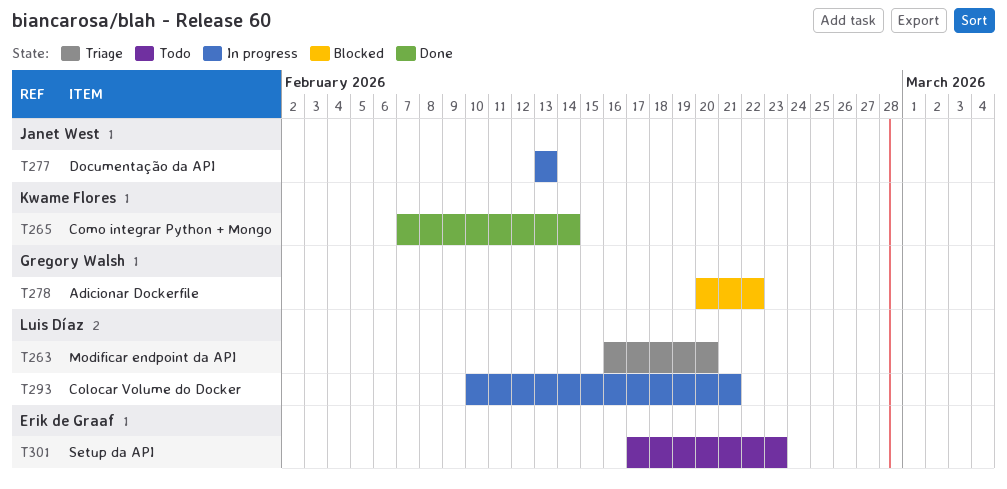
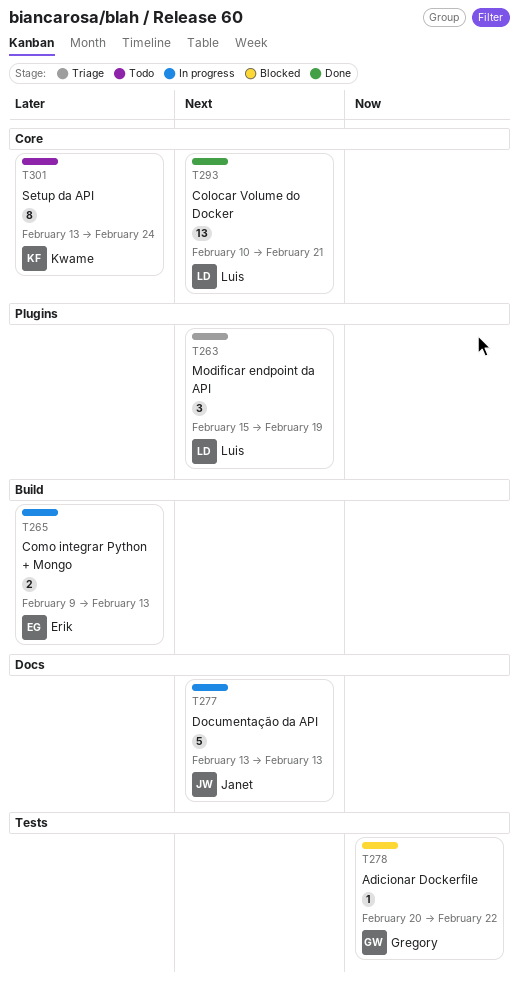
T263, start: Feb 16 -> Feb 15
T263, due: Feb 20 -> Feb 19
T265, status: Done -> In progress
T265, owner: Kwame Flores -> Erik de Graaf
T265, start: Feb 7 -> Feb 9
T265, due: Feb 14 -> Feb 13
T293, status: In progress -> Done
T301, owner: Erik de Graaf -> Kwame Flores
T301, start: Feb 17 -> Feb 13
T301, due: Feb 23 -> Feb 24

